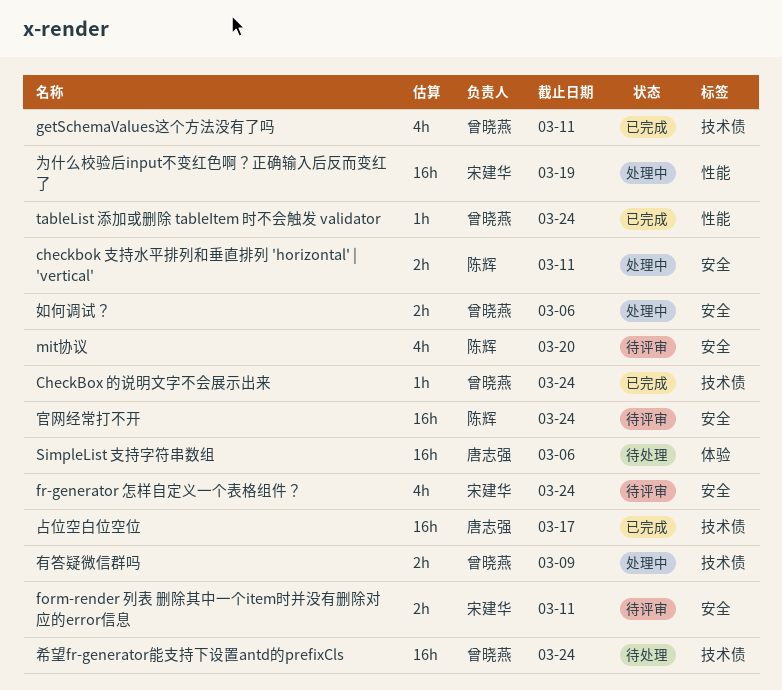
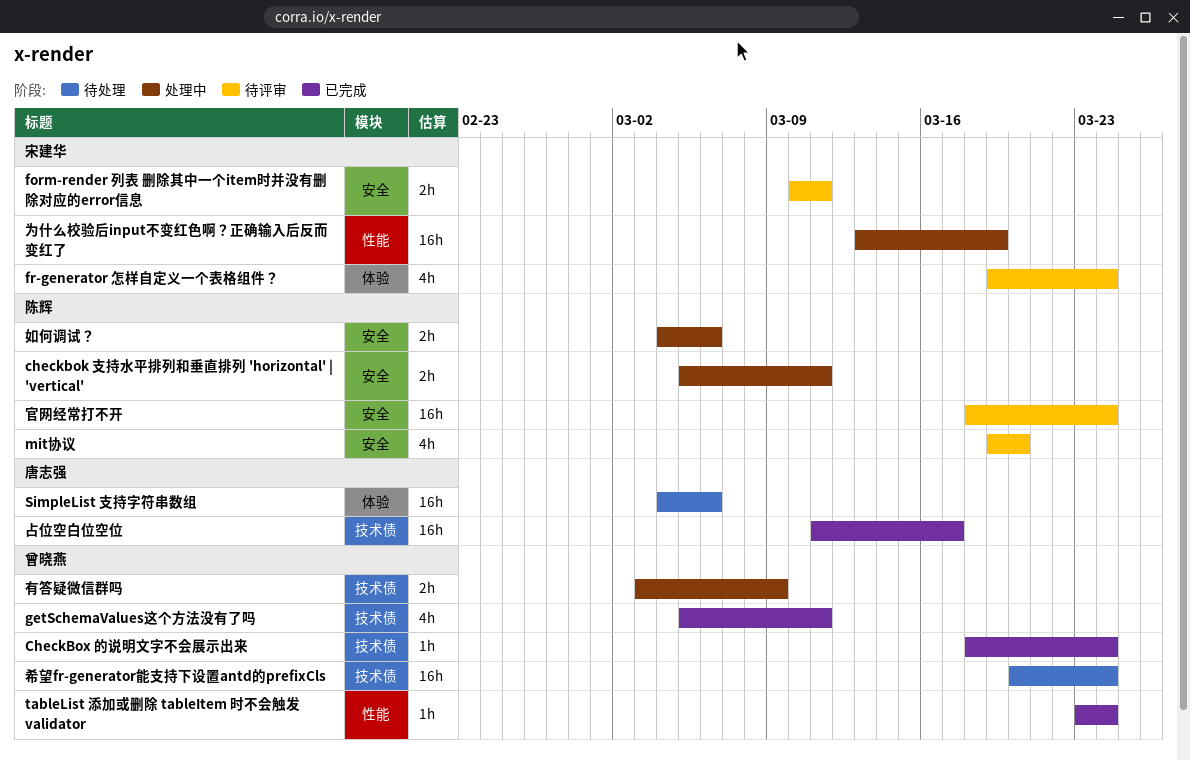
fr-generator 怎样自定义一个表格组件？, label: 安全 -> 体验
如何调试？, owner: 曾晓燕 -> 陈辉

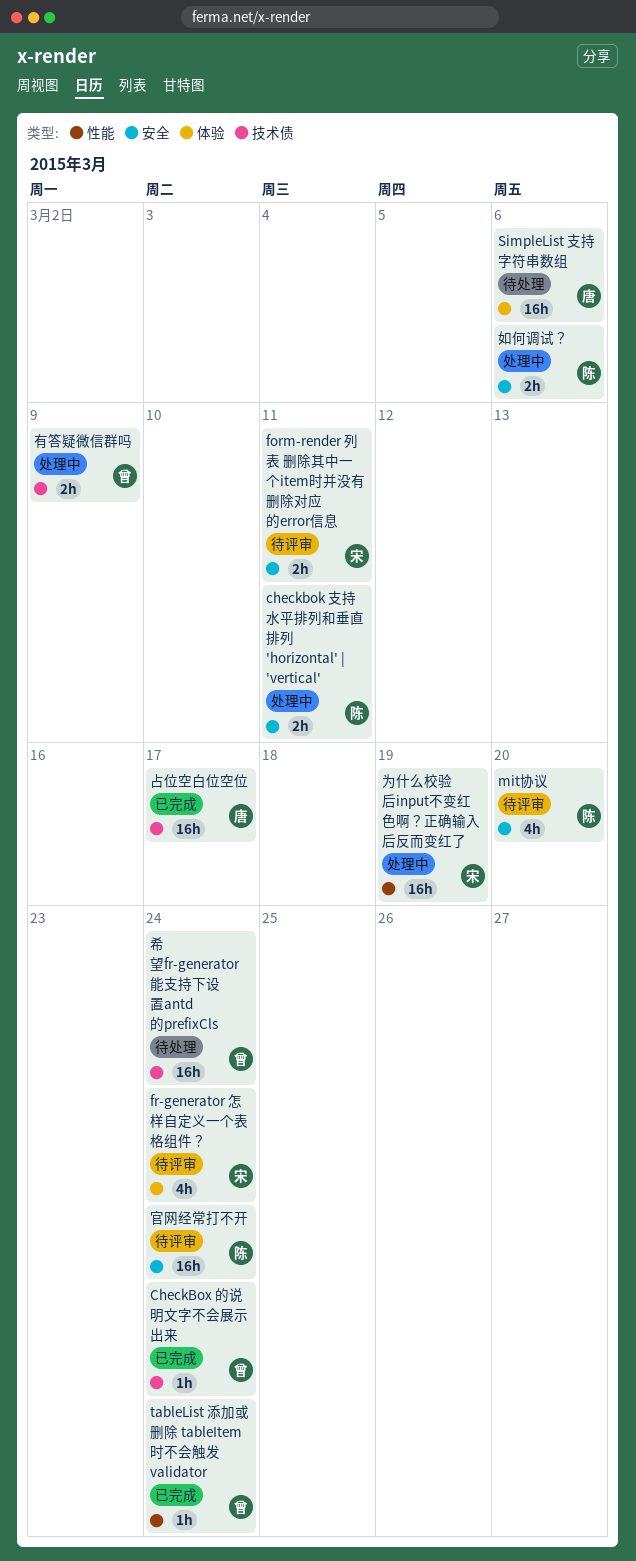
getSchemaValues这个方法没有了吗: present -> none

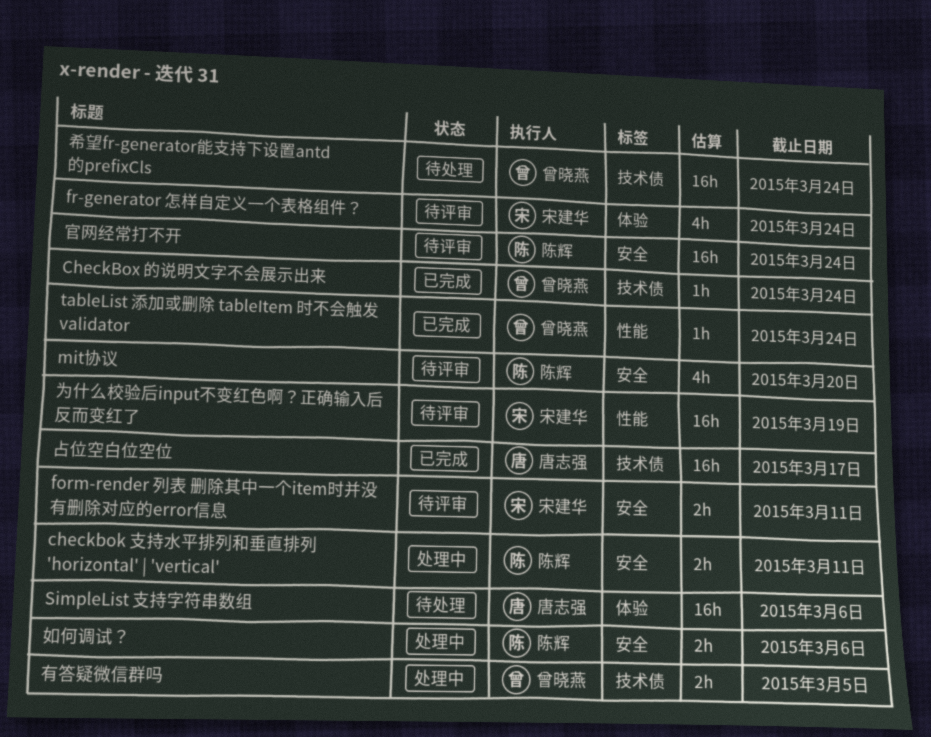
为什么校验后input不变红色啊？正确输入后反而变红了, status: 处理中 -> 待评审
有答疑微信群吗, due: Mar 9 -> Mar 5

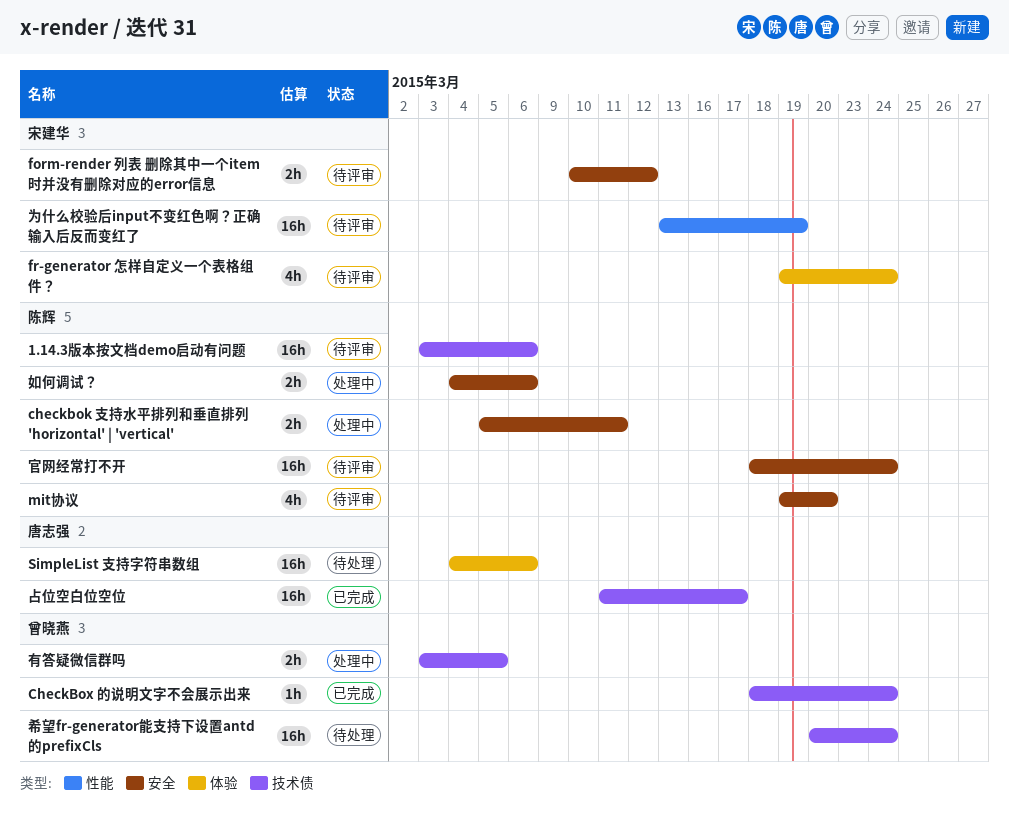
1.14.3版本按文档demo启动有问题: none -> present
form-render 列表 删除其中一个item时并没有删除对应的error信息, due: Mar 11 -> Mar 12
tableList 添加或删除 tableItem 时不会触发 validator: present -> none

